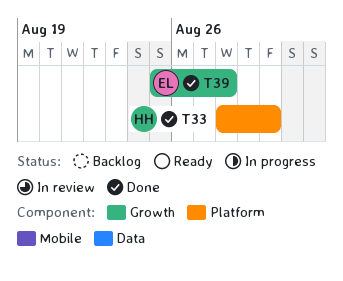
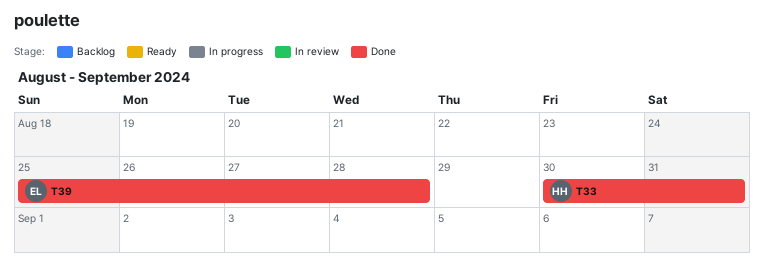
T33, start: Aug 28 -> Aug 30
T33, due: Aug 30 -> Aug 31

